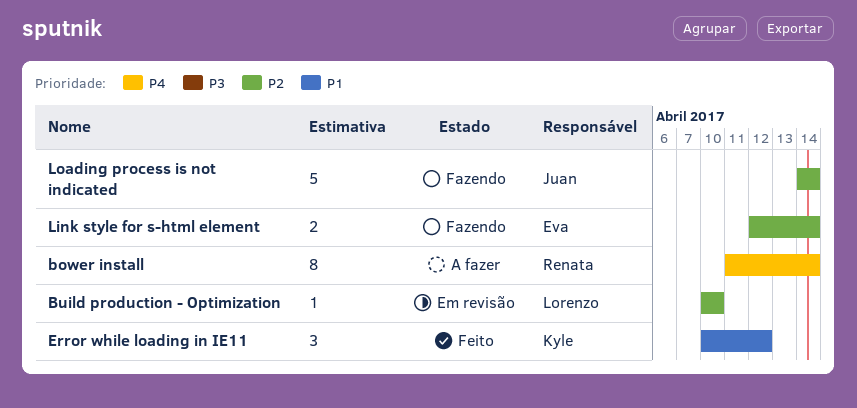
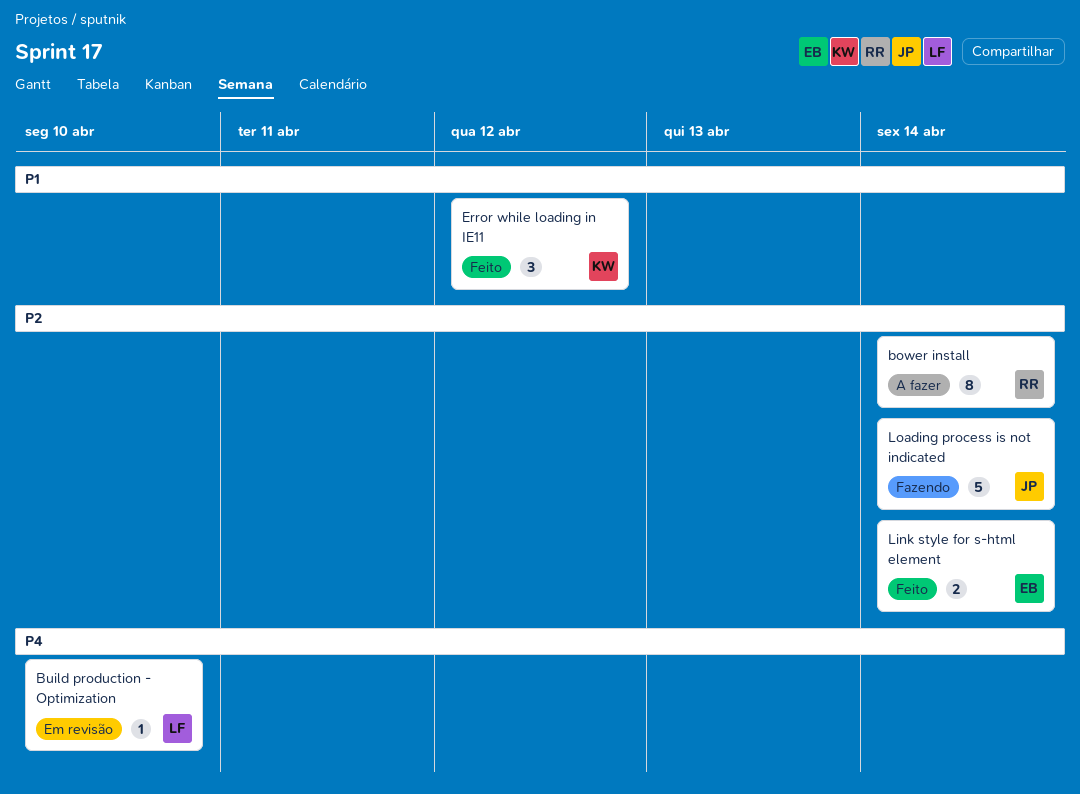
bower install, priority: P4 -> P2
Build production - Optimization, priority: P2 -> P4
Link style for s-html element, status: Fazendo -> Feito

